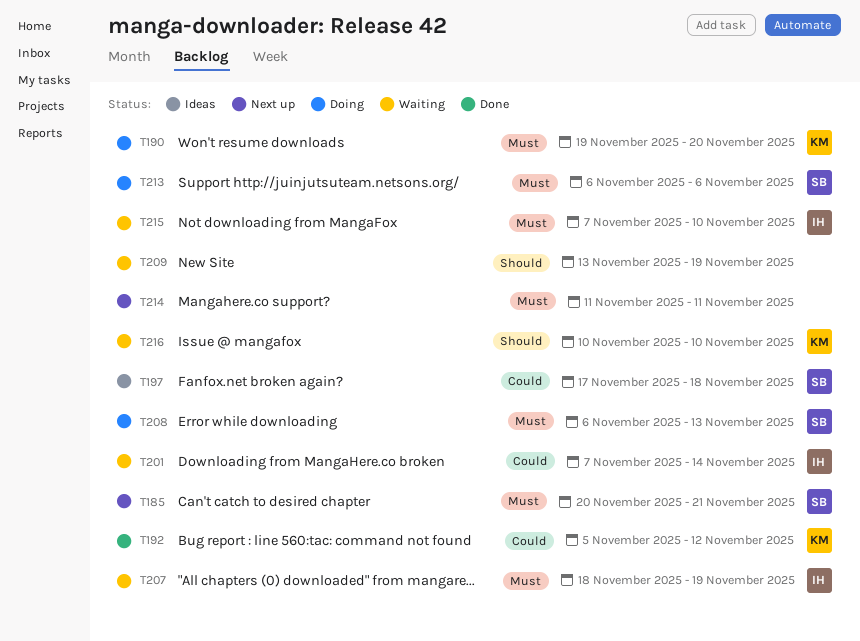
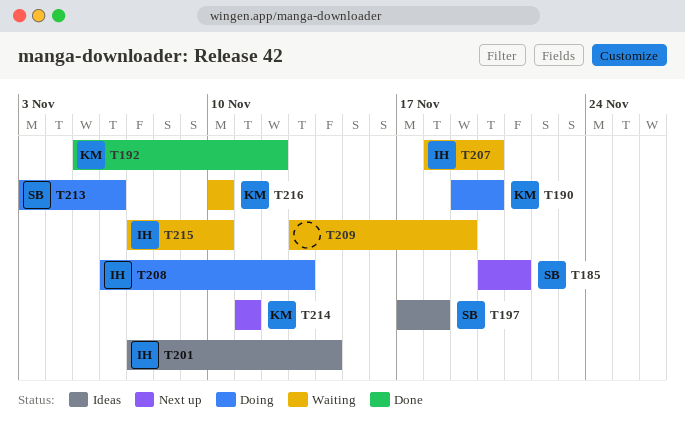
T201, status: Waiting -> Ideas
T207, due: Nov 19 -> Nov 20
T208, owner: SB -> IH
T213, start: Nov 6 -> Nov 3
T214, owner: none -> KM

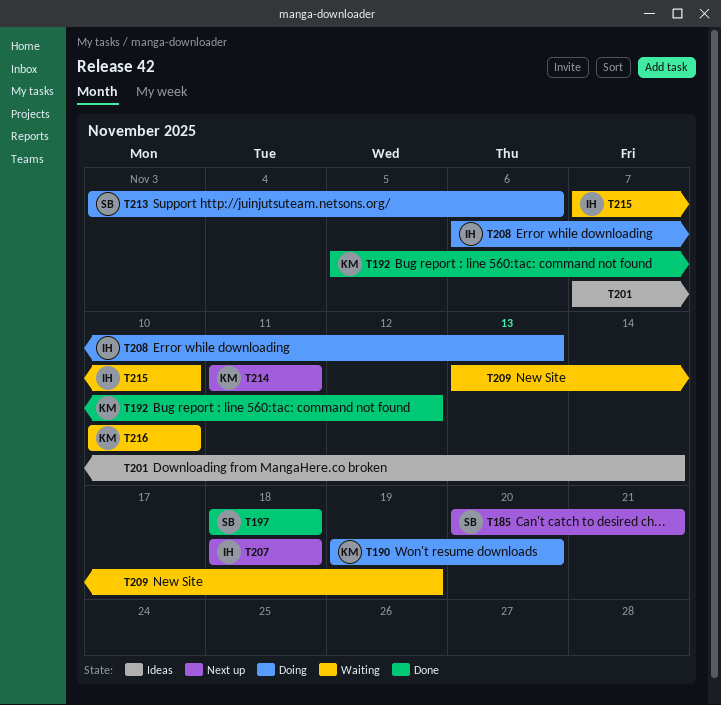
T197, status: Ideas -> Done
T197, start: Nov 17 -> Nov 18
T201, owner: IH -> none
T207, status: Waiting -> Next up
T207, due: Nov 20 -> Nov 18

